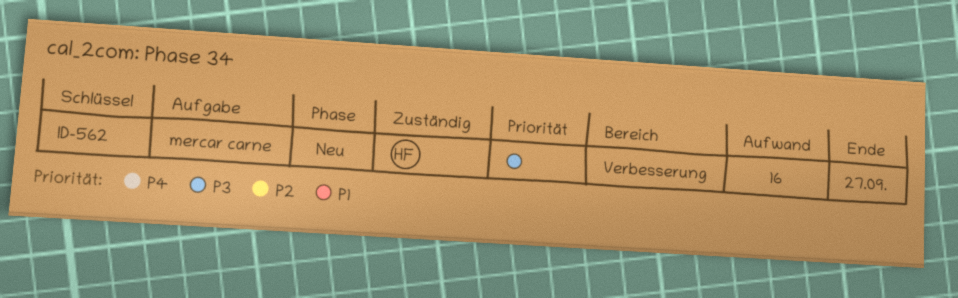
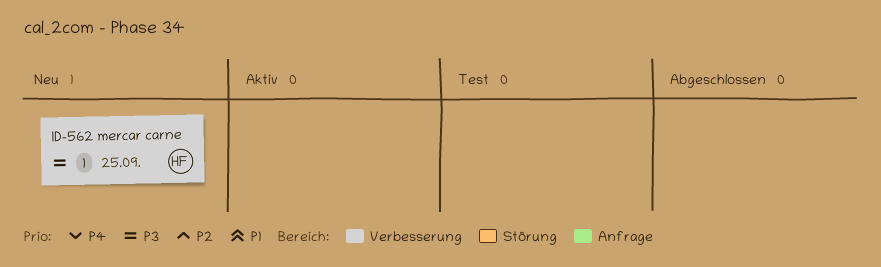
ID-562, estimate: 16 -> 1
ID-562, due: Sep 27 -> Sep 25

